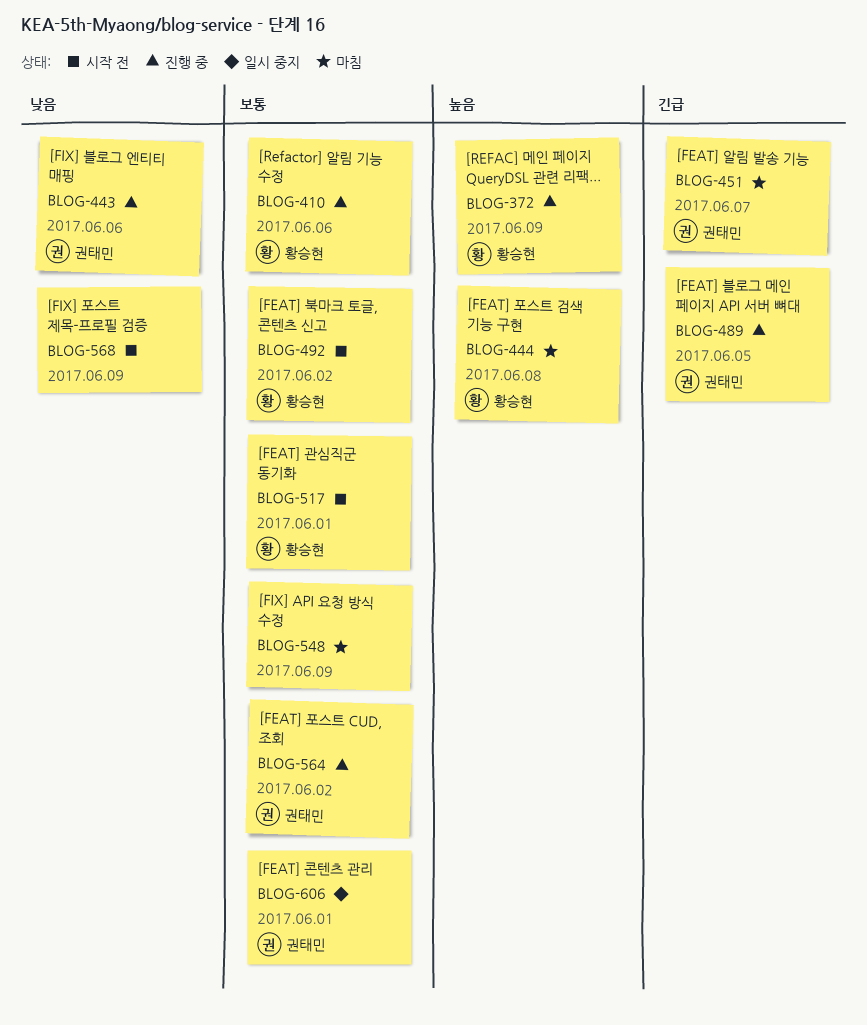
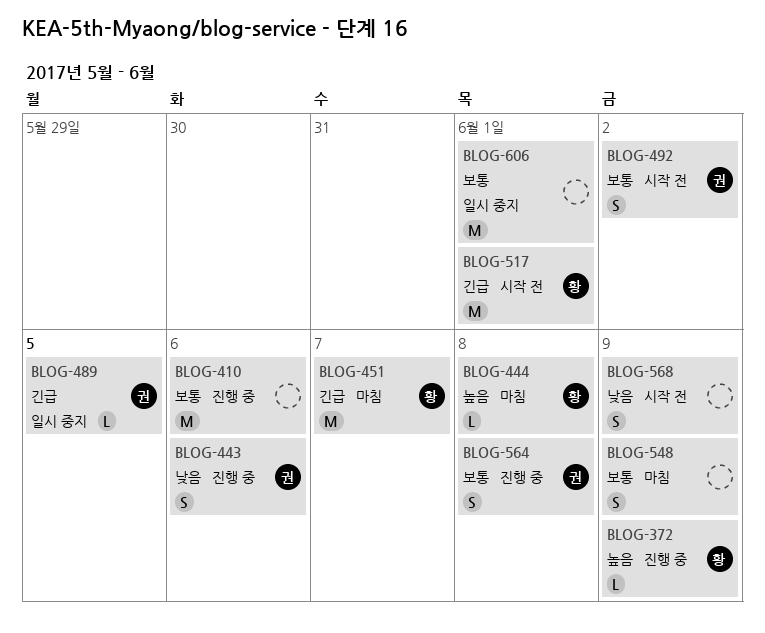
BLOG-410, owner: 황승현 -> none
BLOG-451, owner: 권태민 -> 황승현
BLOG-489, status: 진행 중 -> 일시 중지
BLOG-492, owner: 황승현 -> 권태민
BLOG-517, priority: 보통 -> 긴급
BLOG-564, due: Jun 2 -> Jun 8
BLOG-606, owner: 권태민 -> none

